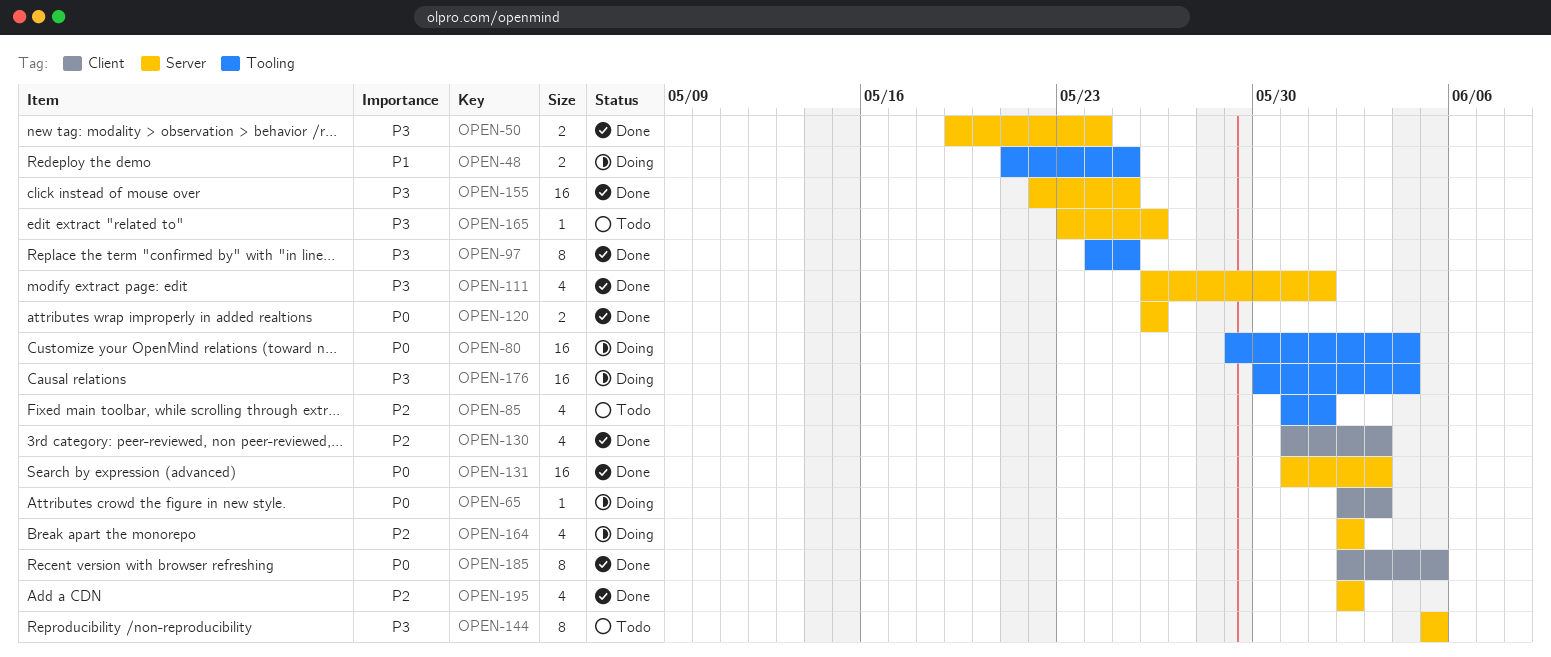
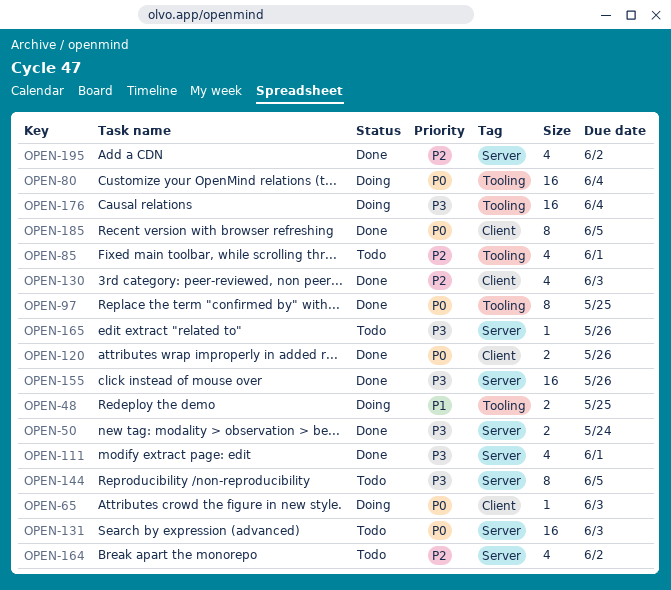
OPEN-97, priority: P3 -> P0
OPEN-120, label: Server -> Client
OPEN-131, status: Done -> Todo
OPEN-155, due: May 25 -> May 26
OPEN-164, status: Doing -> Todo

